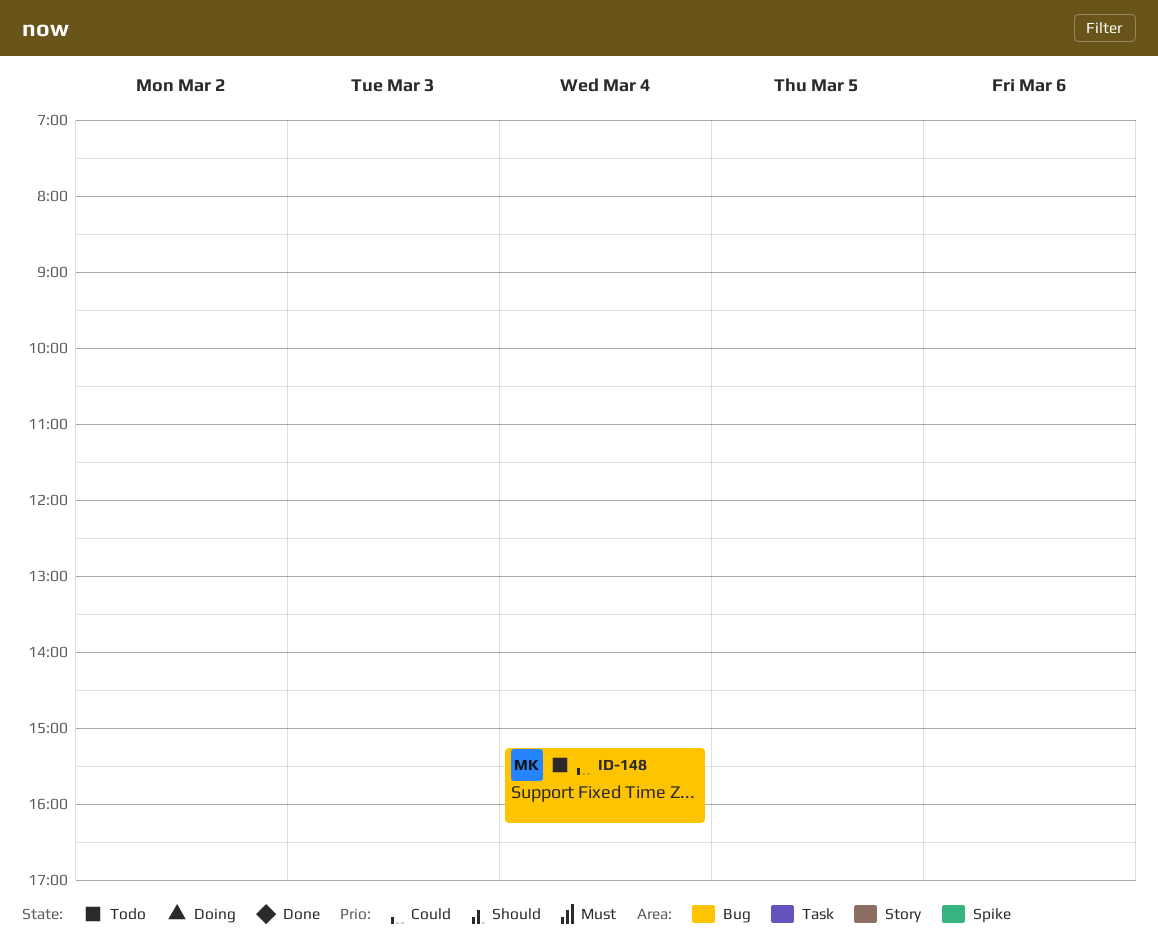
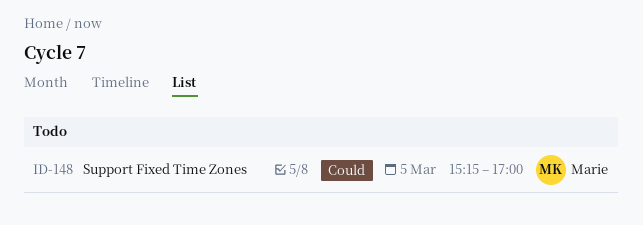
ID-148, day: Mar 4 -> Mar 5
ID-148, ends: 16:15 -> 17:00

